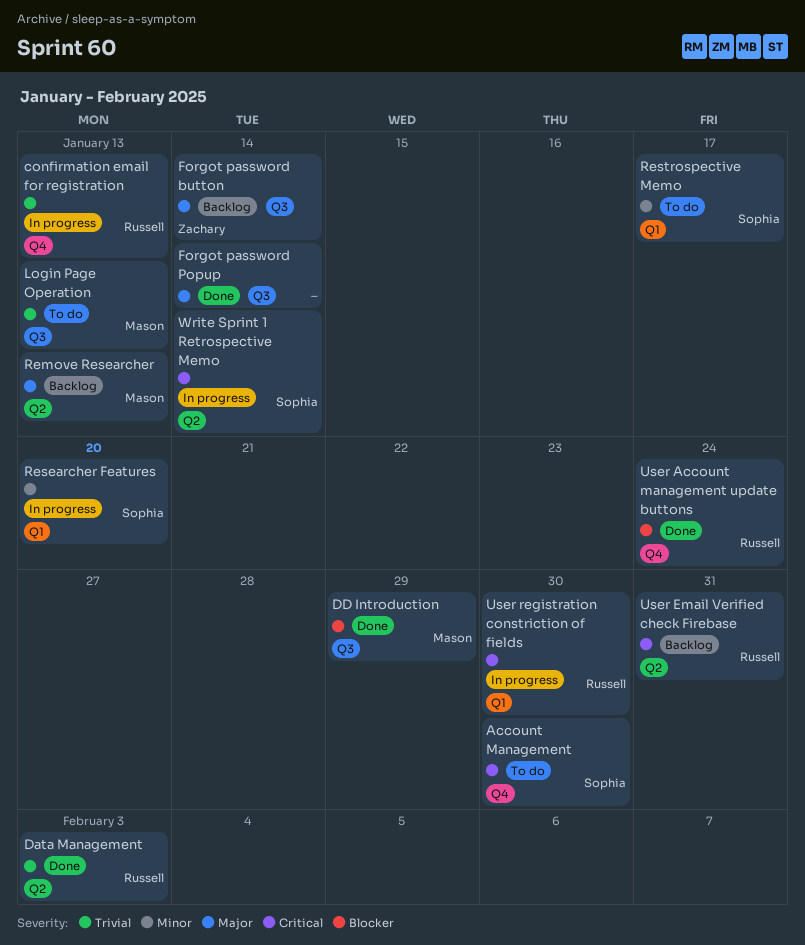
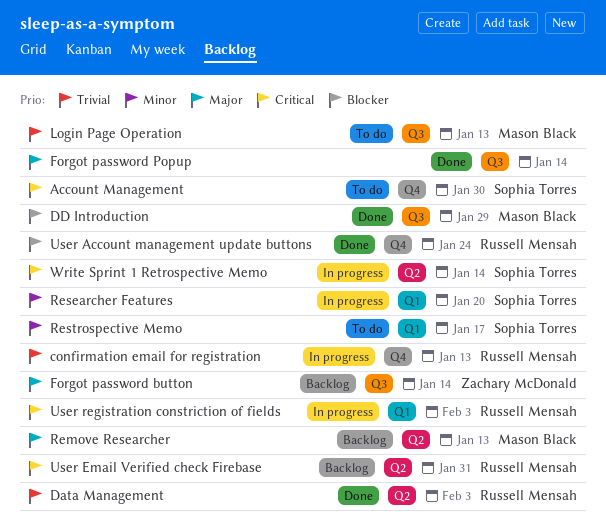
User registration constriction of fields, due: Jan 30 -> Feb 3

